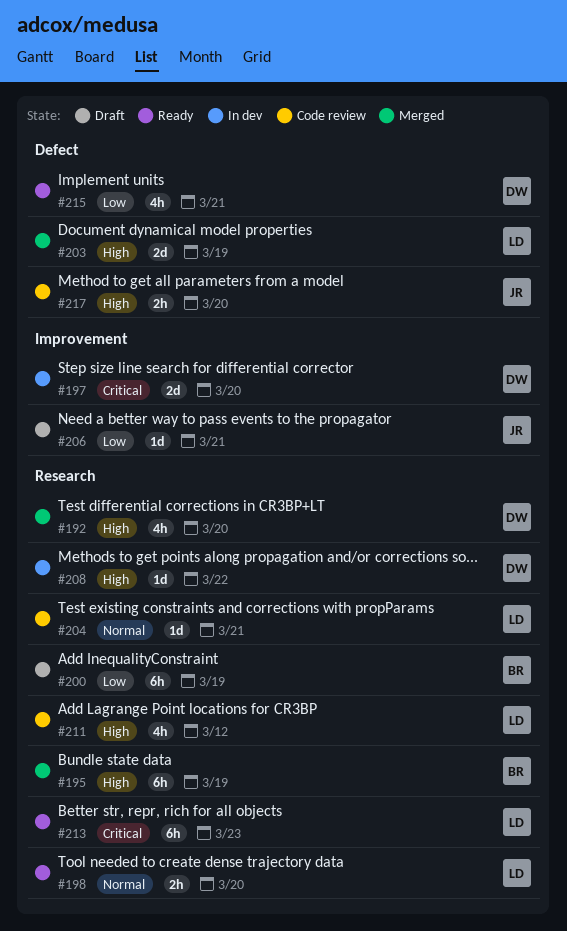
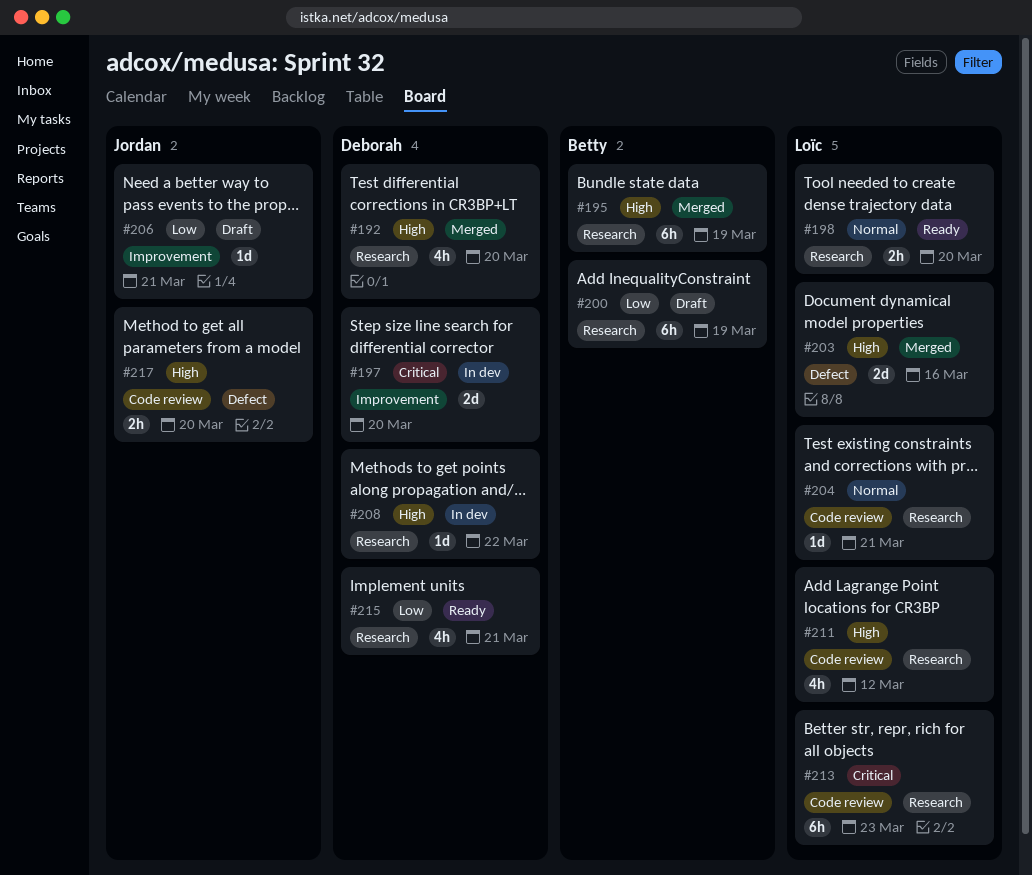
#203, due: Mar 19 -> Mar 16
#213, status: Ready -> Code review
#215, label: Defect -> Research

